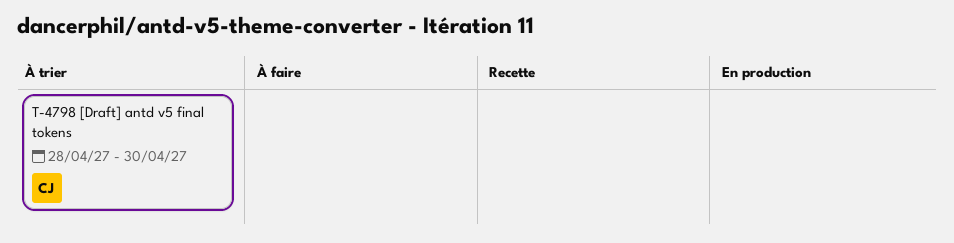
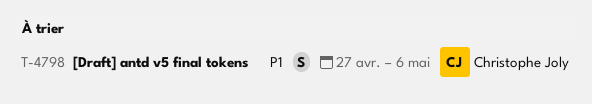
T-4798, start: Apr 28 -> Apr 27
T-4798, due: Apr 30 -> May 6

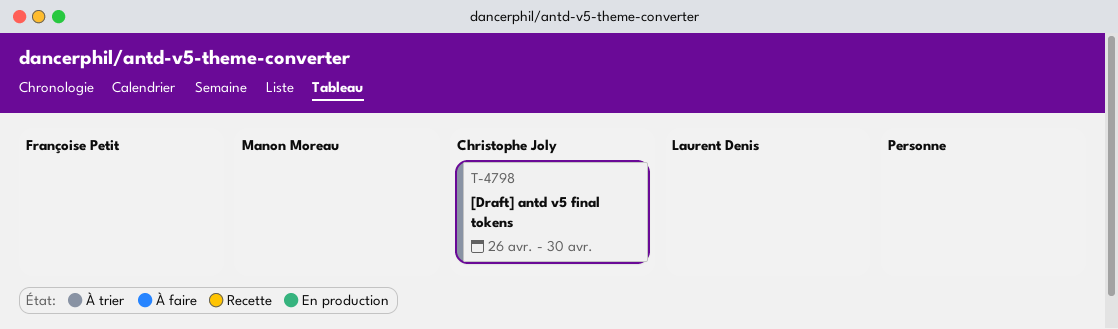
T-4798, start: Apr 27 -> Apr 26
T-4798, due: May 6 -> Apr 30

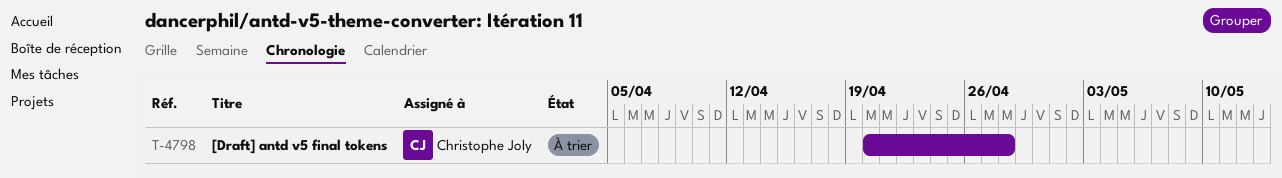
T-4798, start: Apr 26 -> Apr 20
T-4798, due: Apr 30 -> Apr 28

